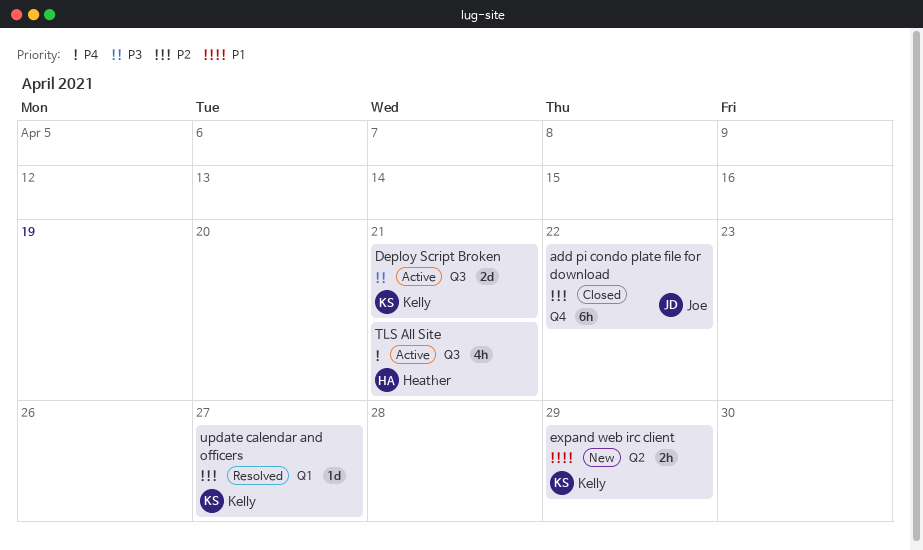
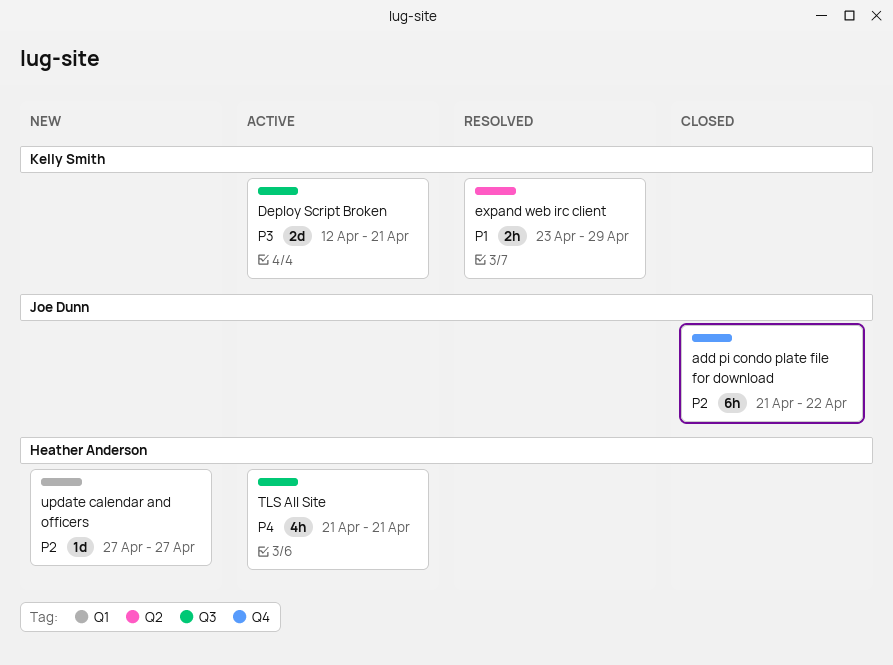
expand web irc client, status: New -> Resolved
update calendar and officers, status: Resolved -> New
update calendar and officers, owner: Kelly Smith -> Heather Anderson

